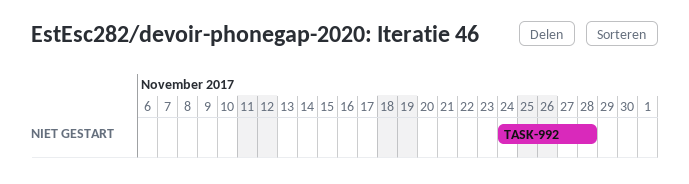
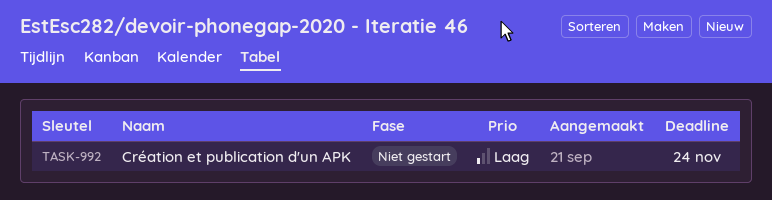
TASK-992, due: Nov 28 -> Nov 24

